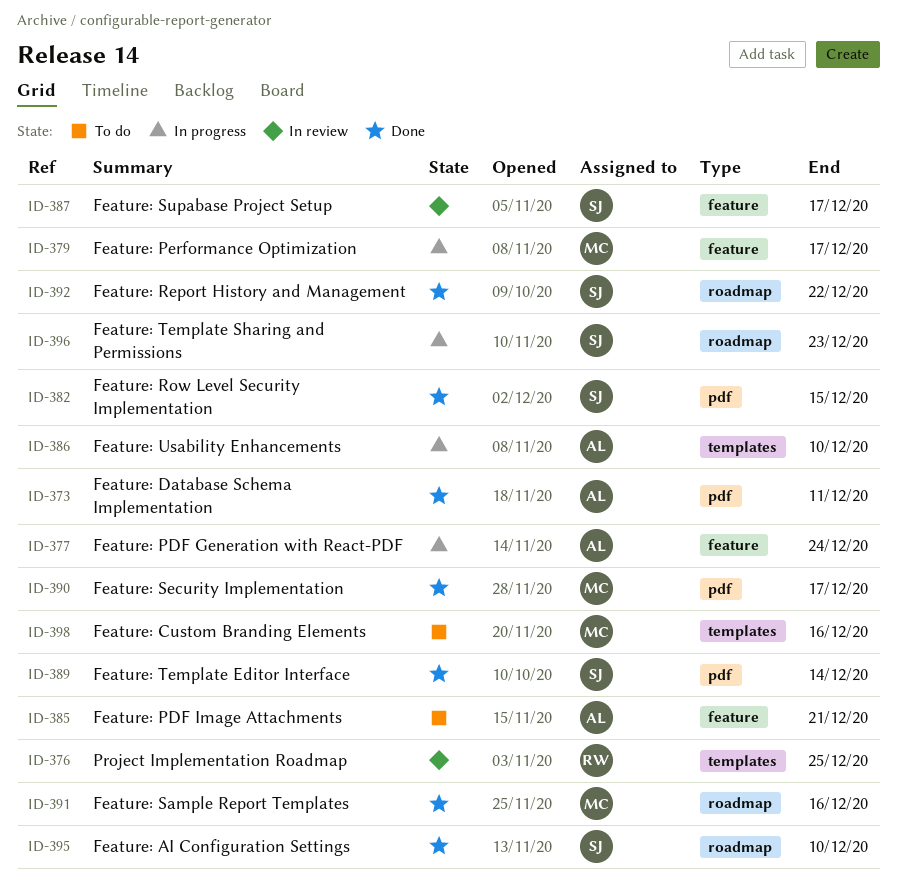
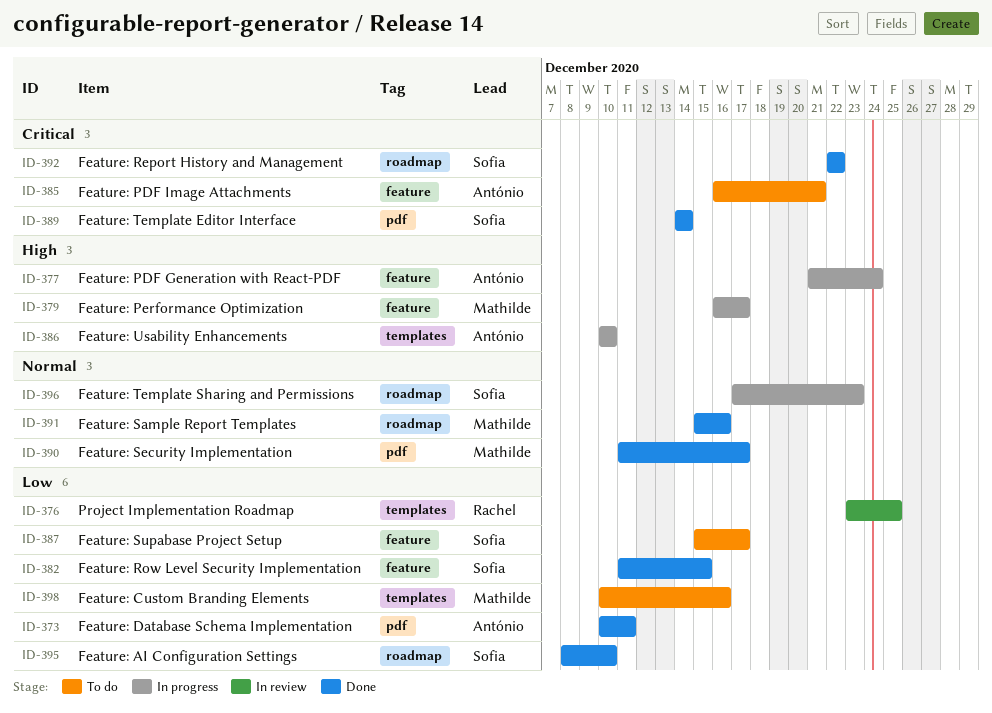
ID-382, label: pdf -> feature
ID-387, status: In review -> To do

